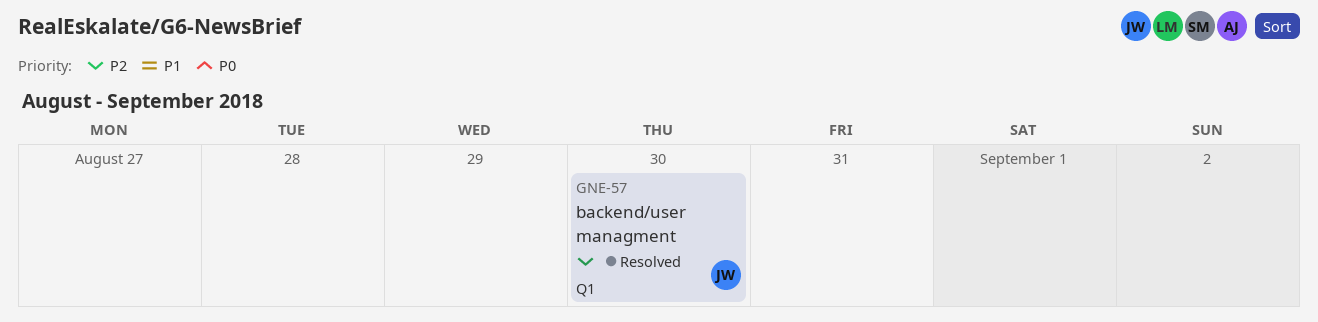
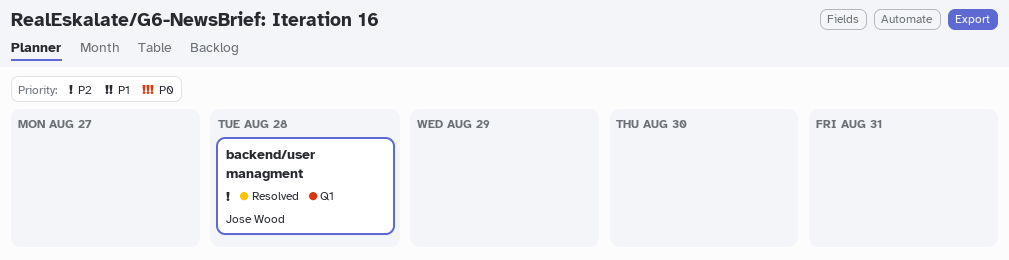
backend/user managment, due: Aug 30 -> Aug 28

